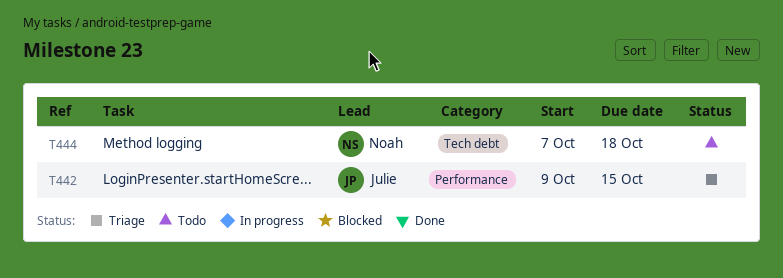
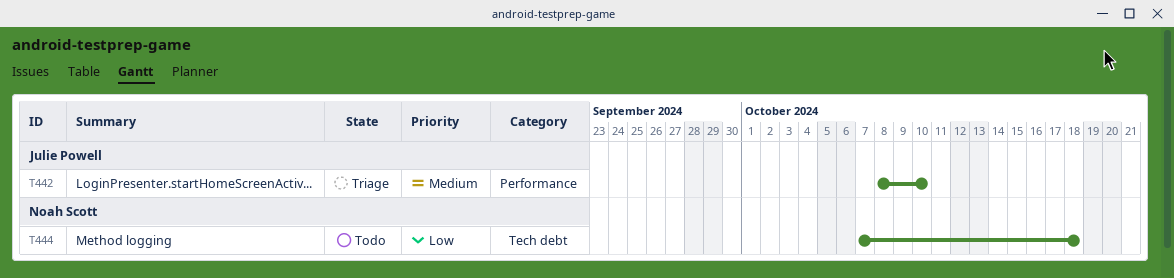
T442, start: Oct 9 -> Oct 8
T442, due: Oct 15 -> Oct 10

